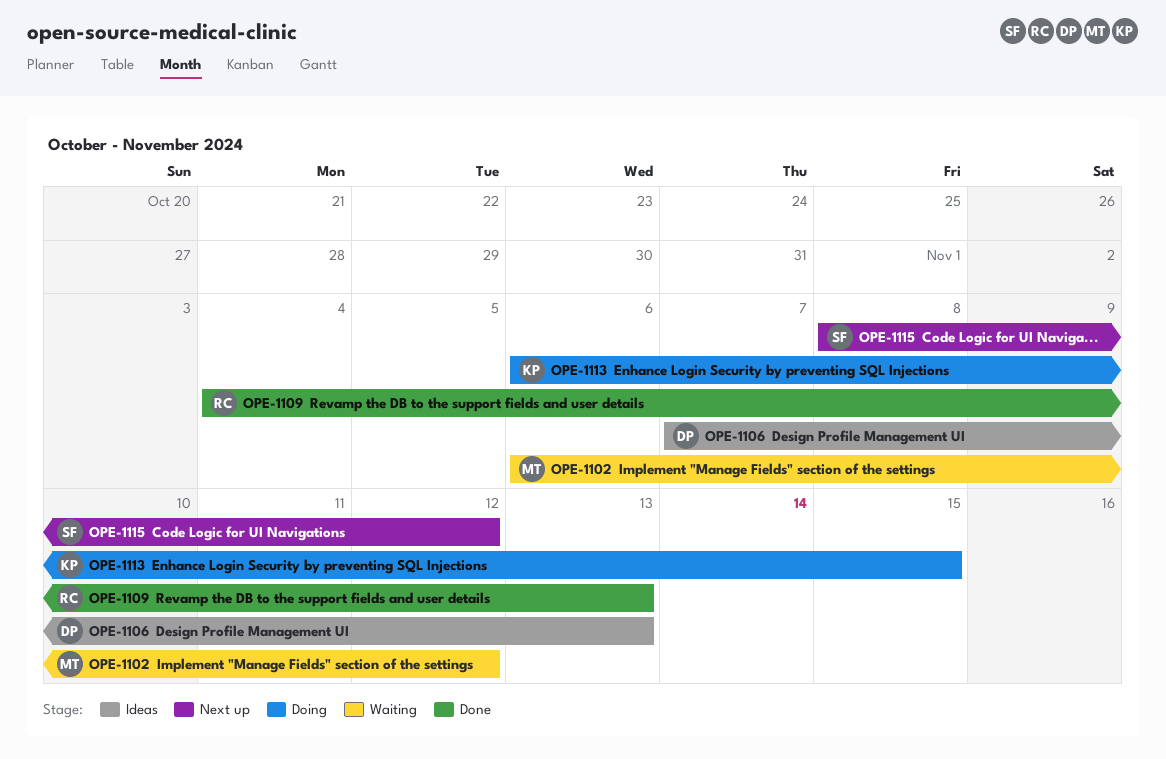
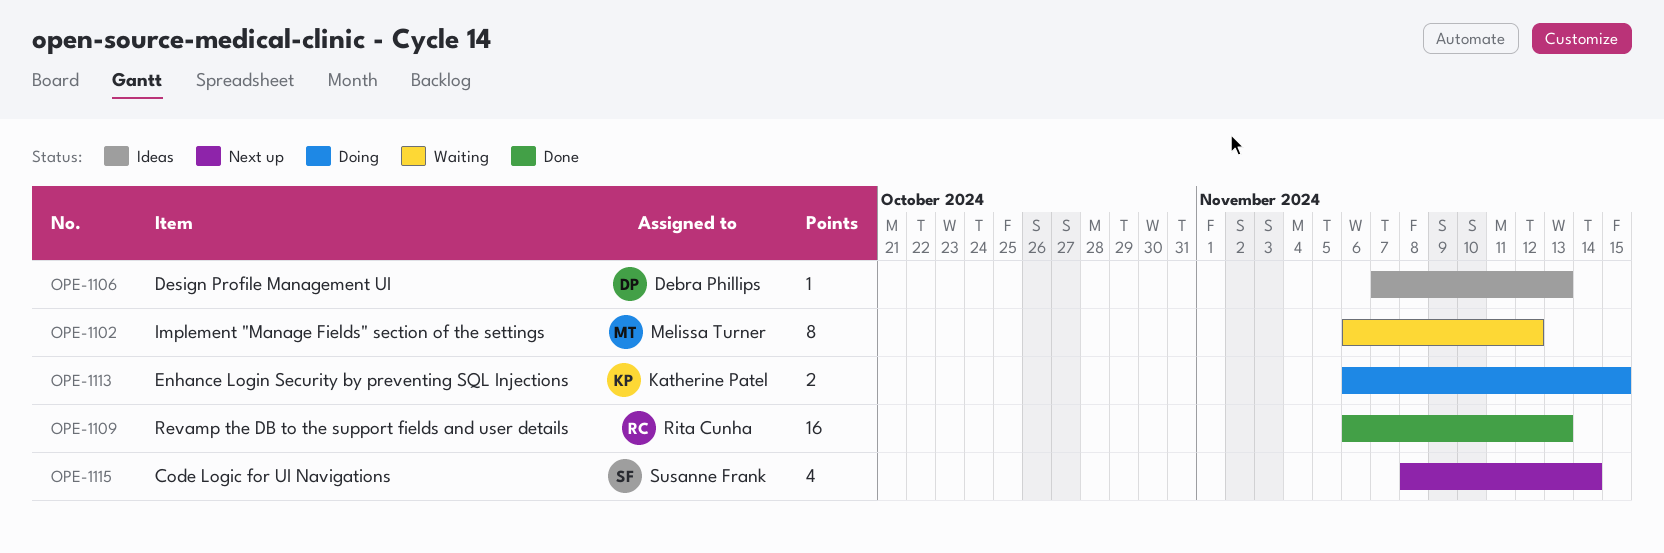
OPE-1109, start: Nov 4 -> Nov 6
OPE-1115, due: Nov 12 -> Nov 14

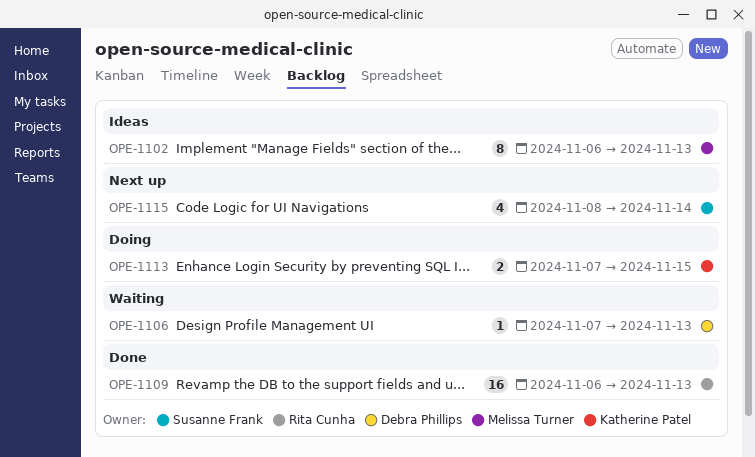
OPE-1102, status: Waiting -> Ideas
OPE-1102, due: Nov 12 -> Nov 13
OPE-1106, status: Ideas -> Waiting
OPE-1113, start: Nov 6 -> Nov 7

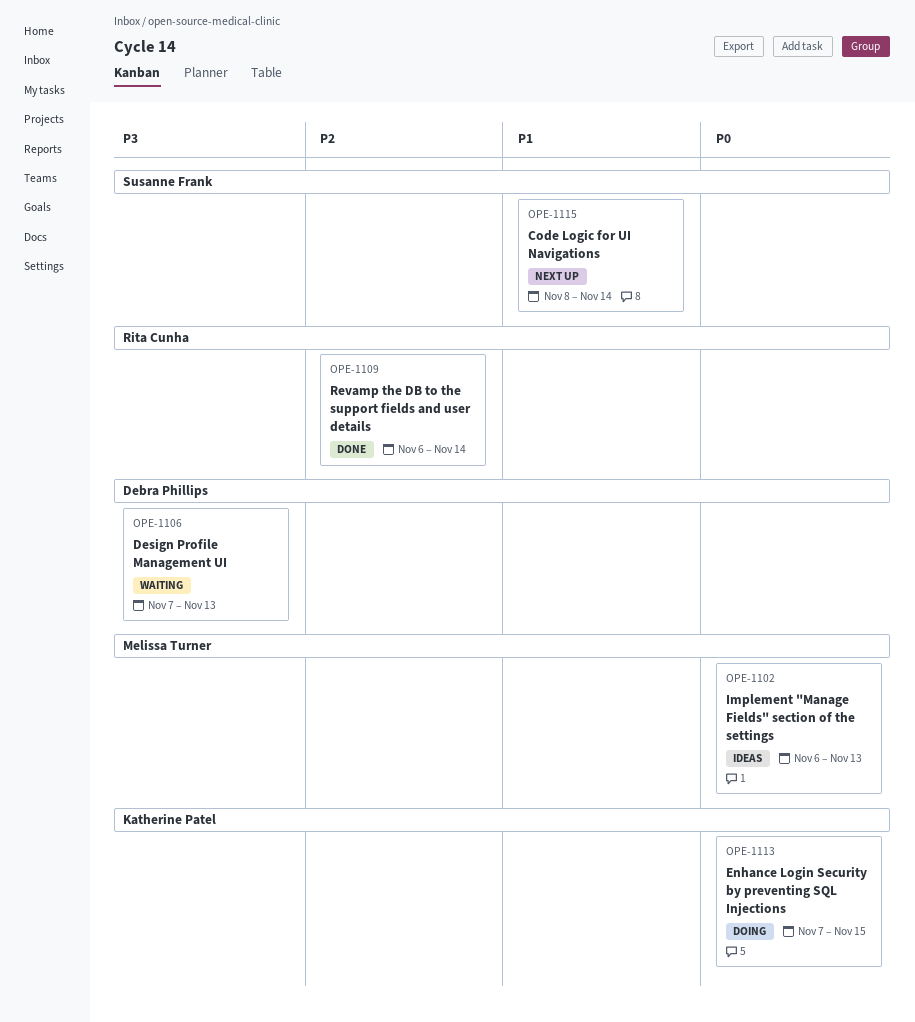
OPE-1109, due: Nov 13 -> Nov 14

